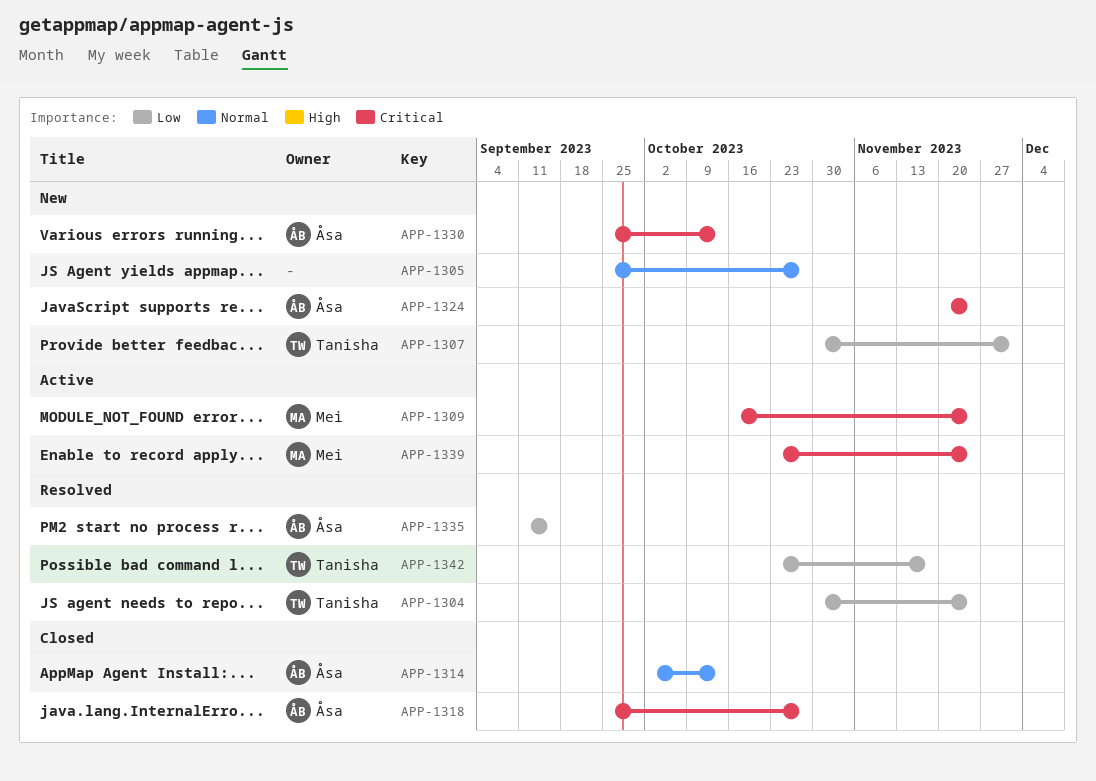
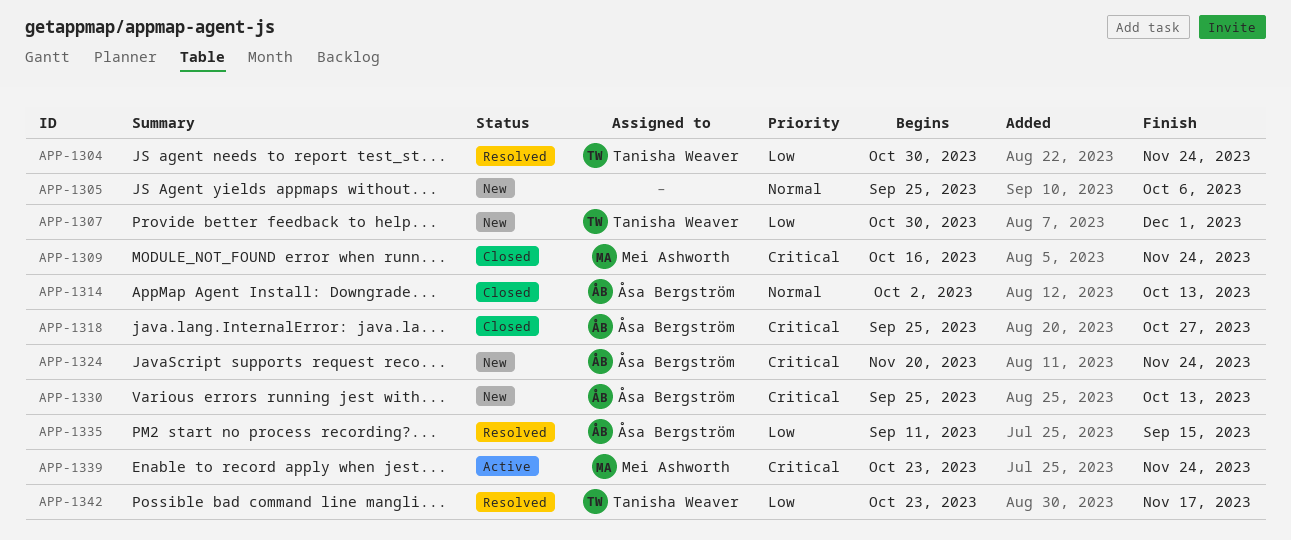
APP-1305, due: Oct 27 -> Oct 6
APP-1309, status: Active -> Closed

